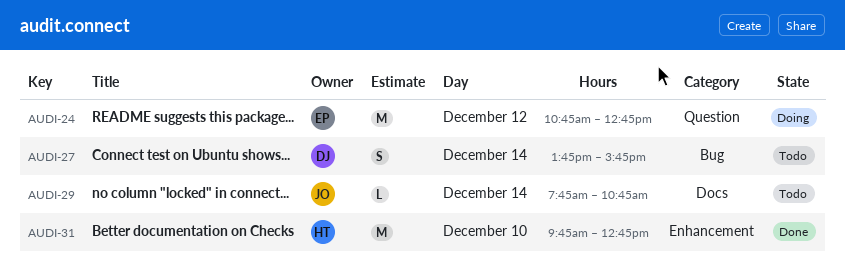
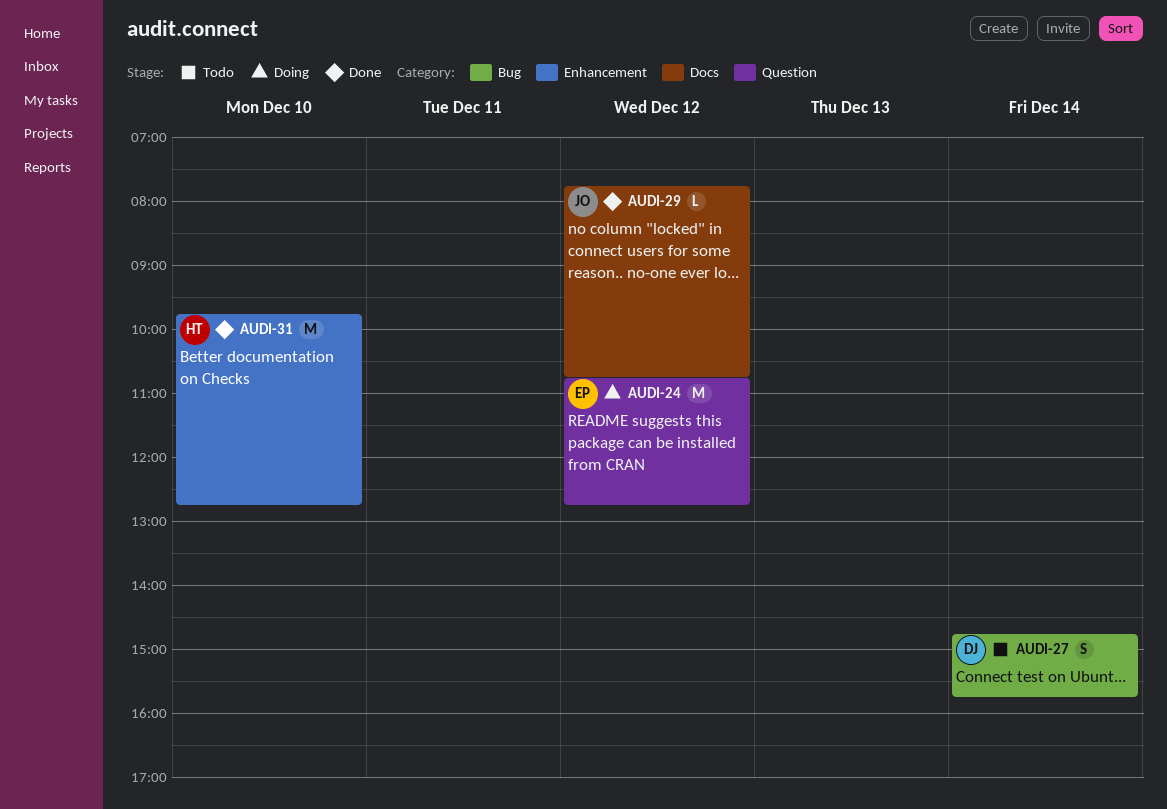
AUDI-27, begins: 13:45 -> 14:45
AUDI-29, status: Todo -> Done
AUDI-29, day: Dec 14 -> Dec 12

